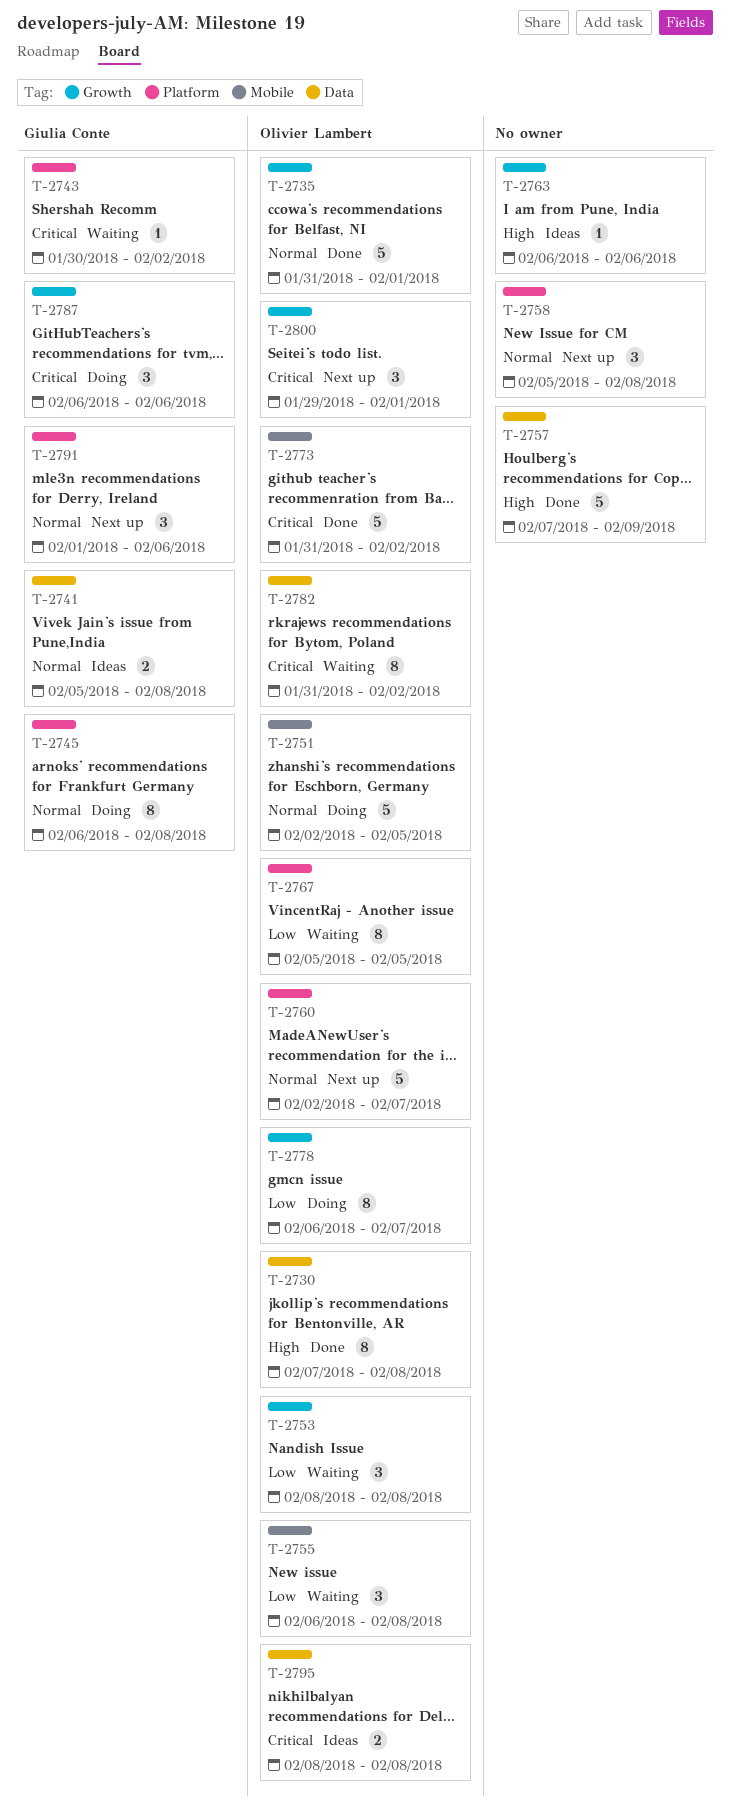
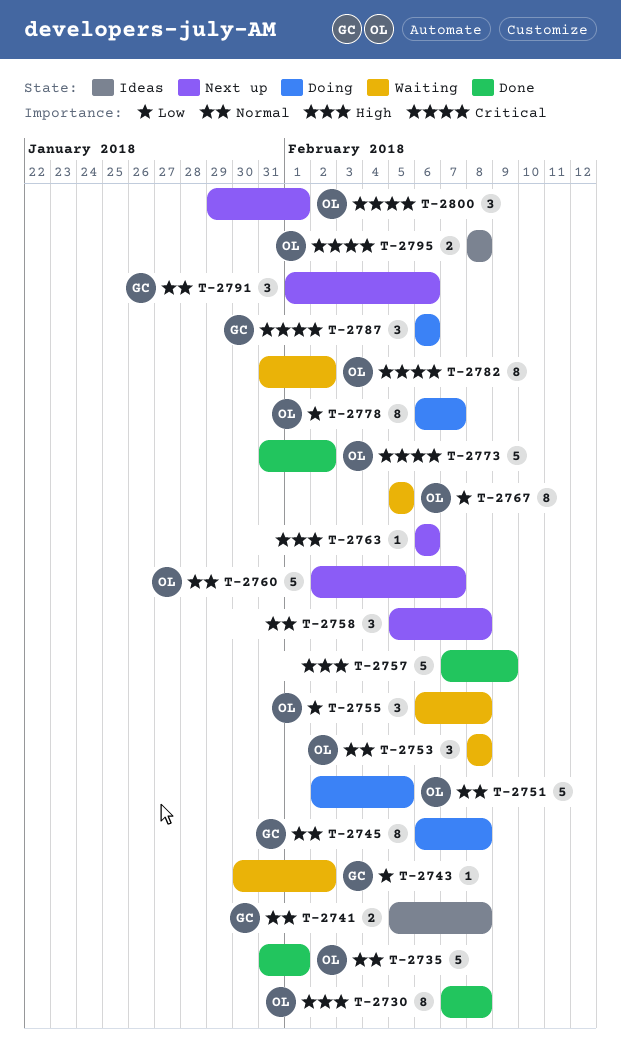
T-2743, priority: Critical -> Low
T-2753, priority: Low -> Normal
T-2763, status: Ideas -> Next up

